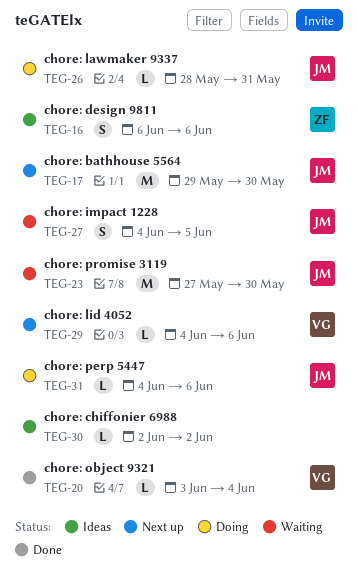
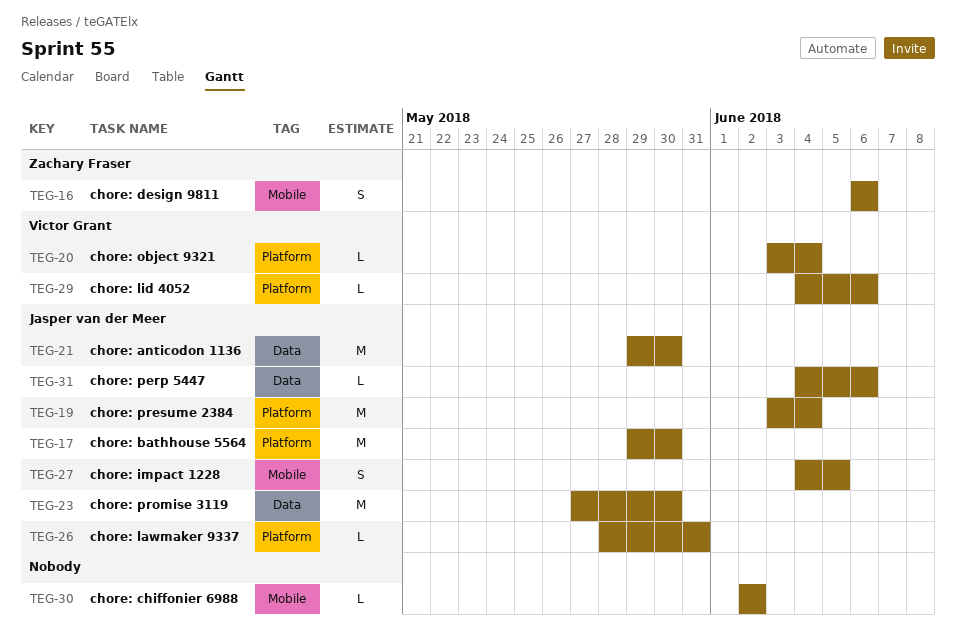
TEG-19: none -> present
TEG-21: none -> present

